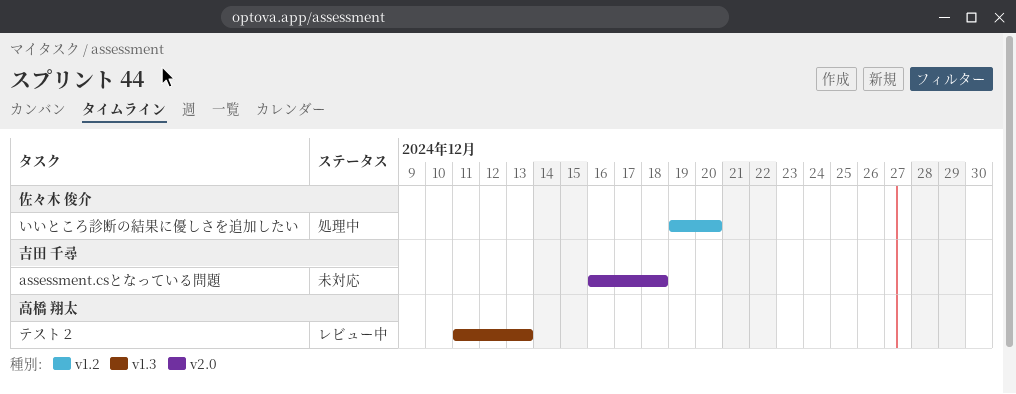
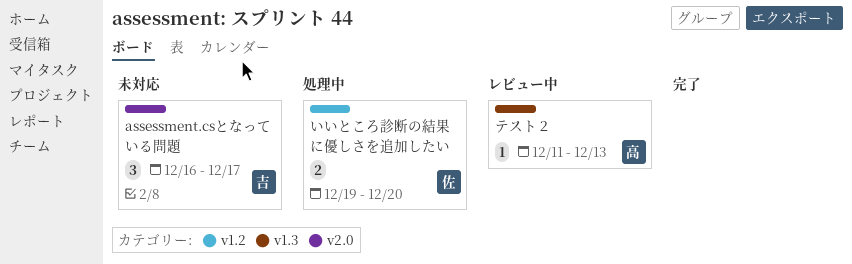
assessment.csとなっている問題, due: Dec 18 -> Dec 17

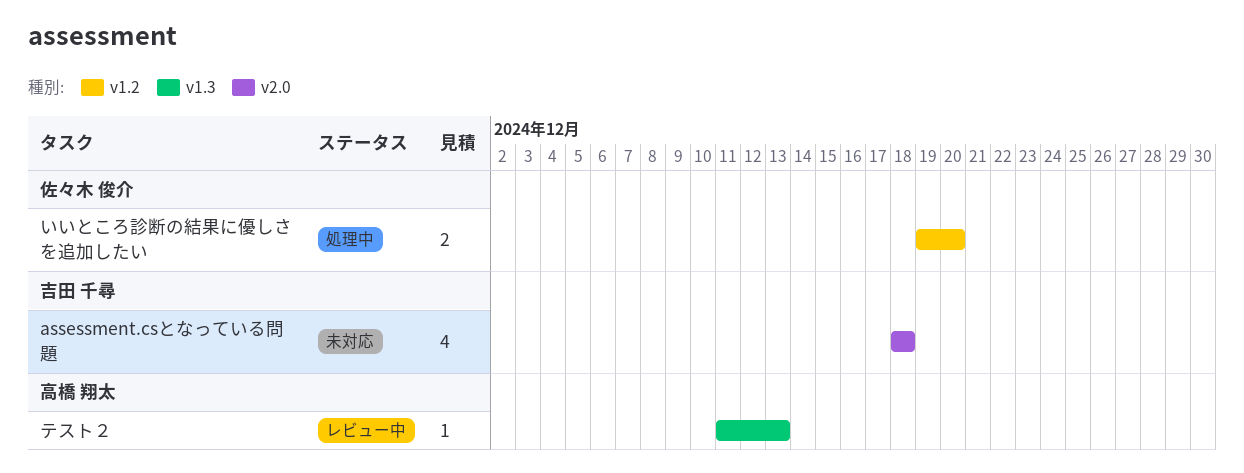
assessment.csとなっている問題, estimate: 3 -> 4
assessment.csとなっている問題, start: Dec 16 -> Dec 18
assessment.csとなっている問題, due: Dec 17 -> Dec 18

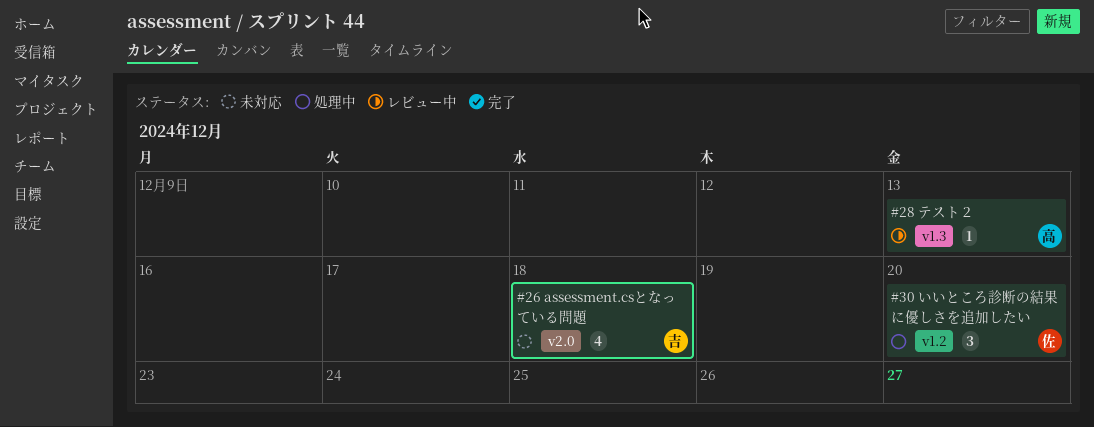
いいところ診断の結果に優しさを追加したい, estimate: 2 -> 3

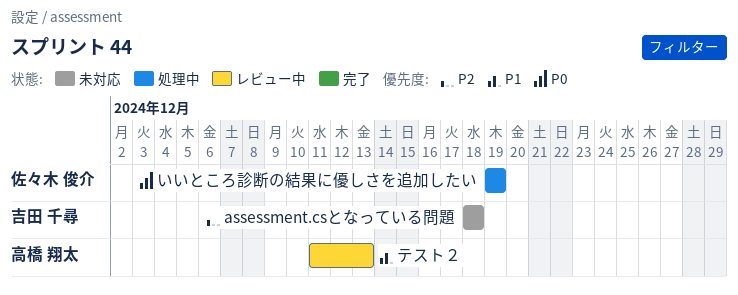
いいところ診断の結果に優しさを追加したい, due: Dec 20 -> Dec 19

